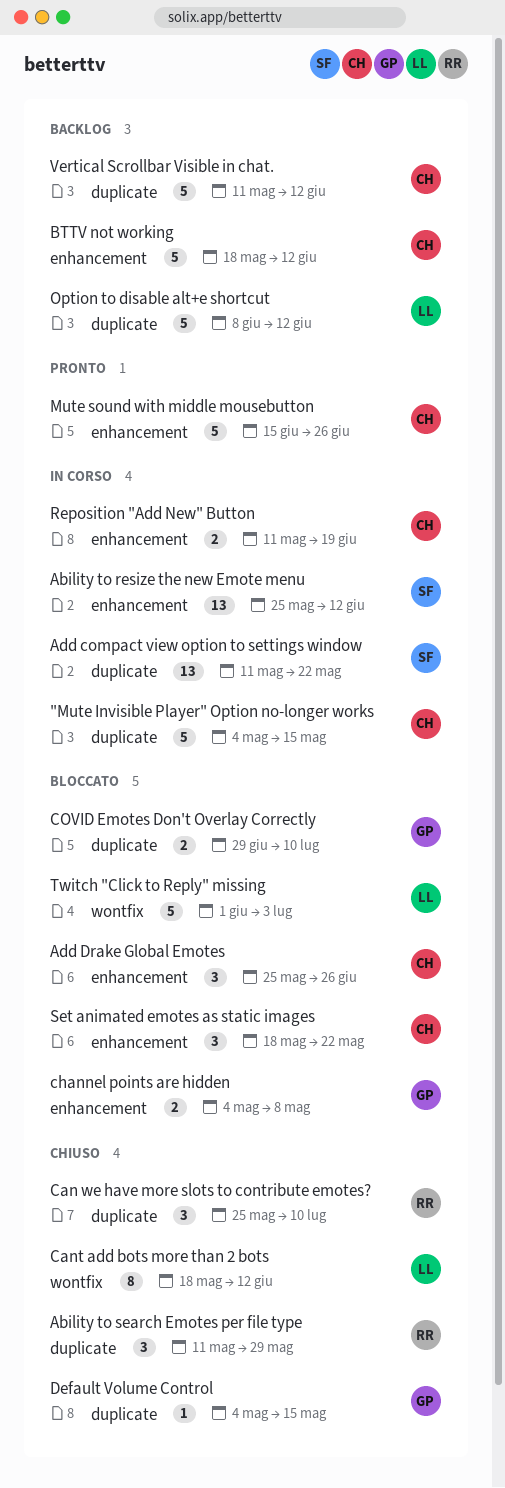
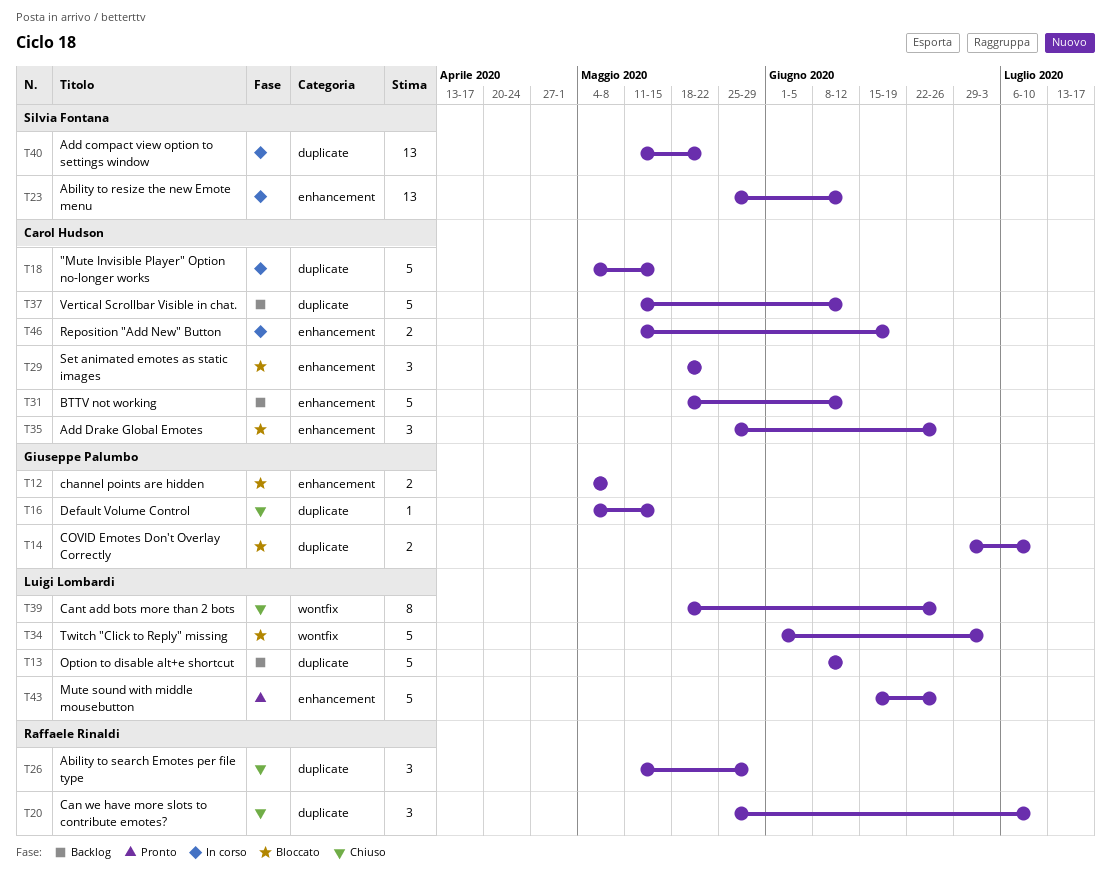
Cant add bots more than 2 bots, due: Jun 12 -> Jun 26
Mute sound with middle mousebutton, owner: Carol Hudson -> Luigi Lombardi

